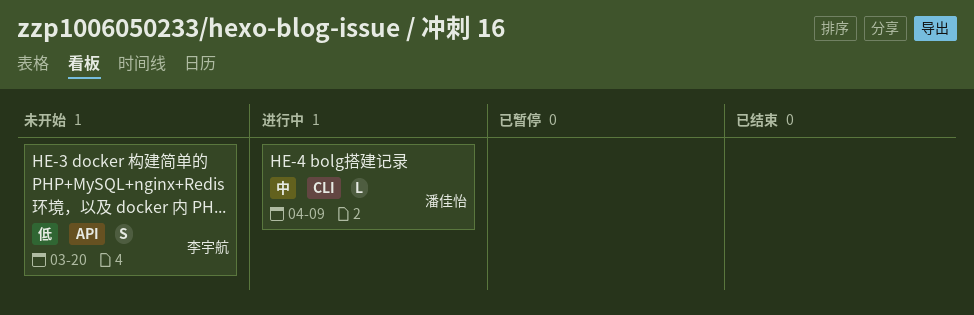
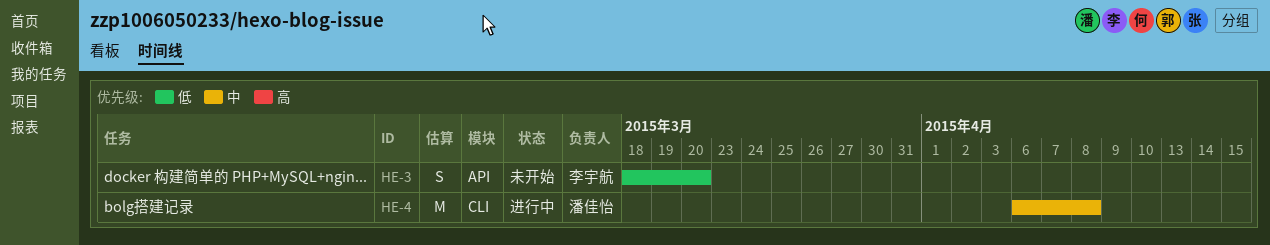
HE-4, estimate: L -> M
HE-4, due: Apr 9 -> Apr 8

